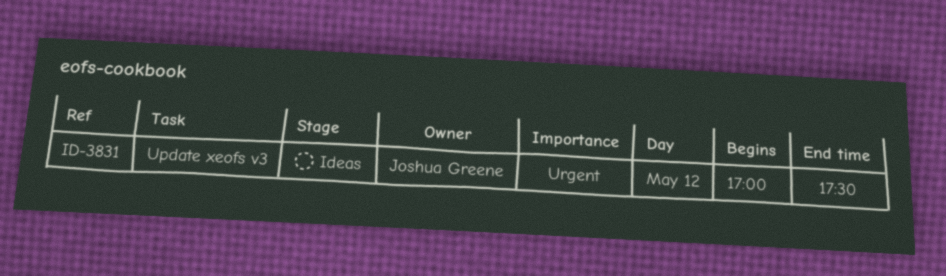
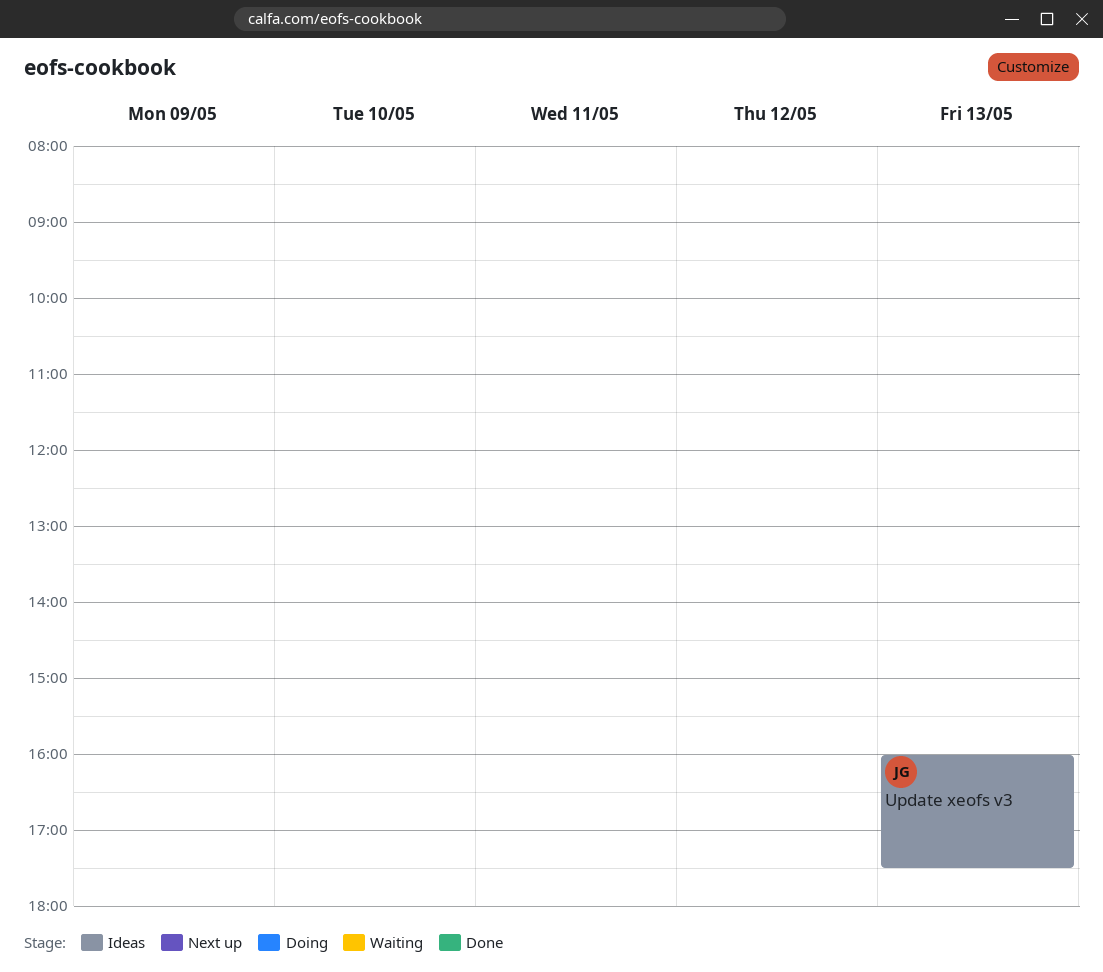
Update xeofs v3, day: May 12 -> May 13
Update xeofs v3, begins: 17:00 -> 16:00

